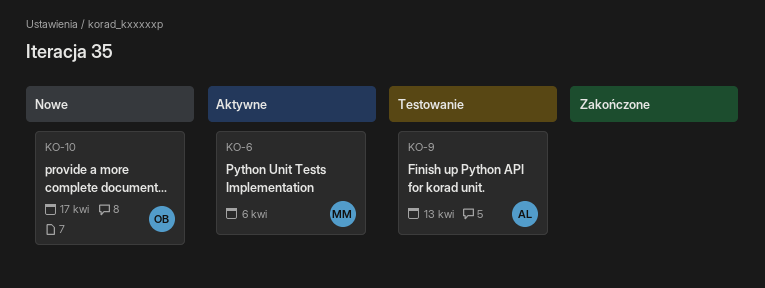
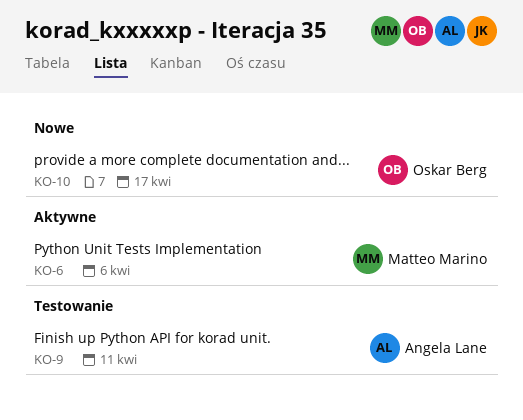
KO-9, due: Apr 13 -> Apr 11

